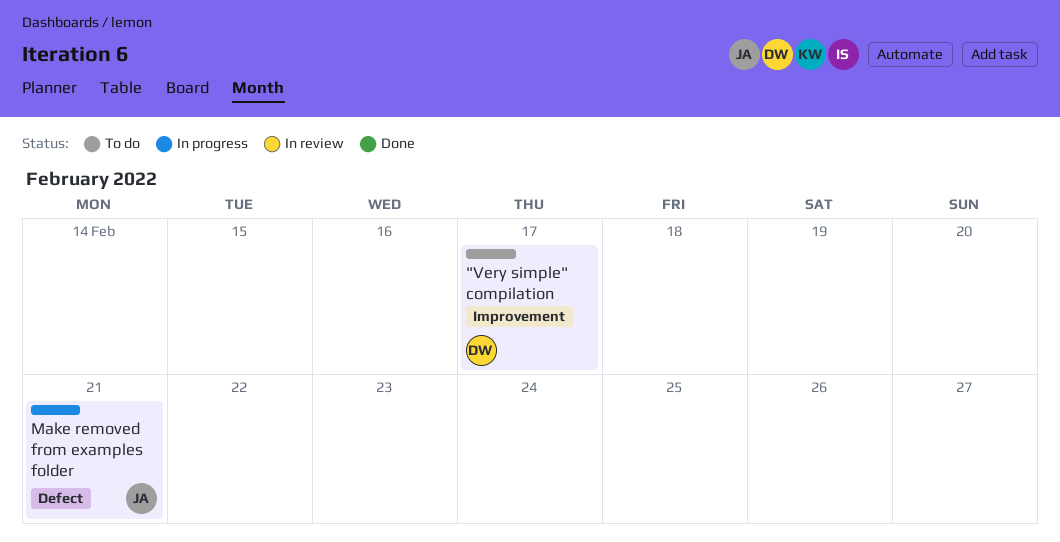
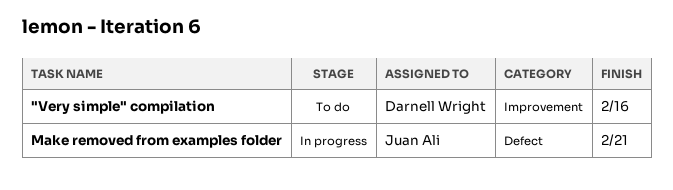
"Very simple" compilation, due: Feb 17 -> Feb 16

